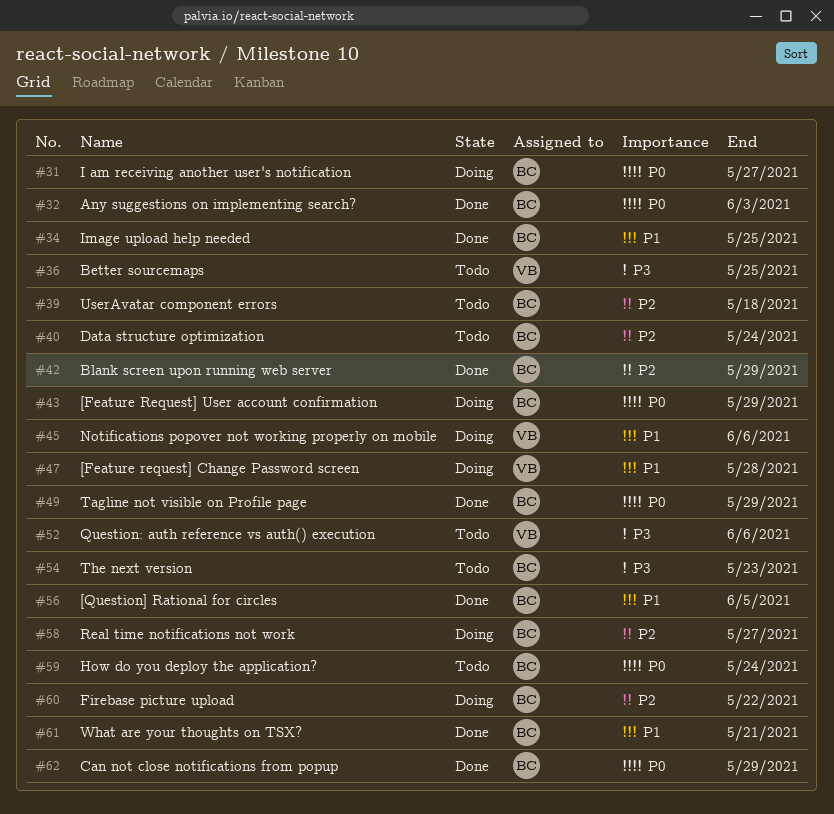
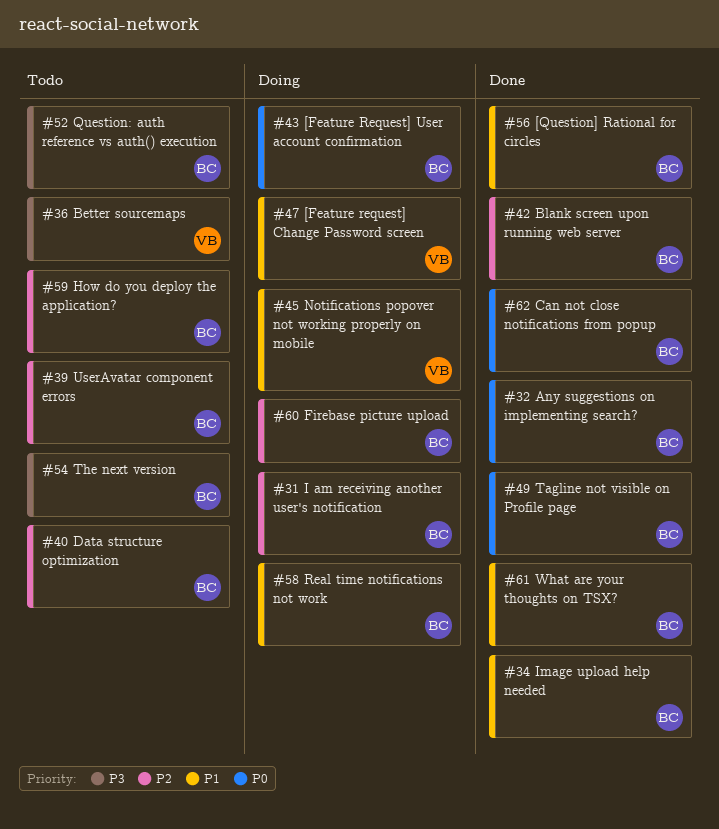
#31, priority: P0 -> P2
#52, owner: VB -> BC
#58, priority: P2 -> P1
#59, priority: P0 -> P2

